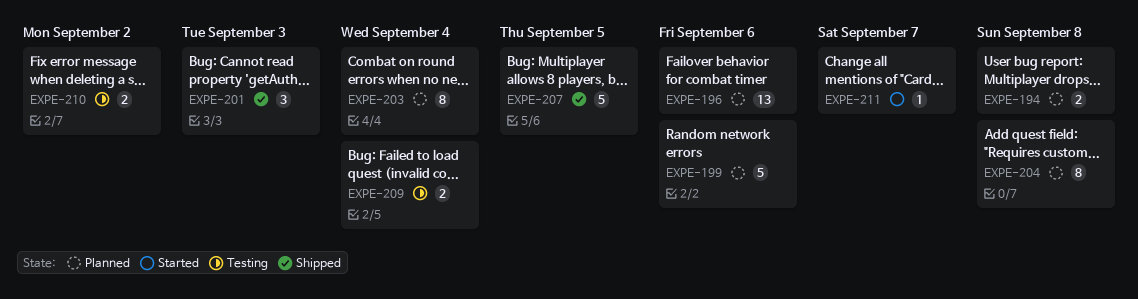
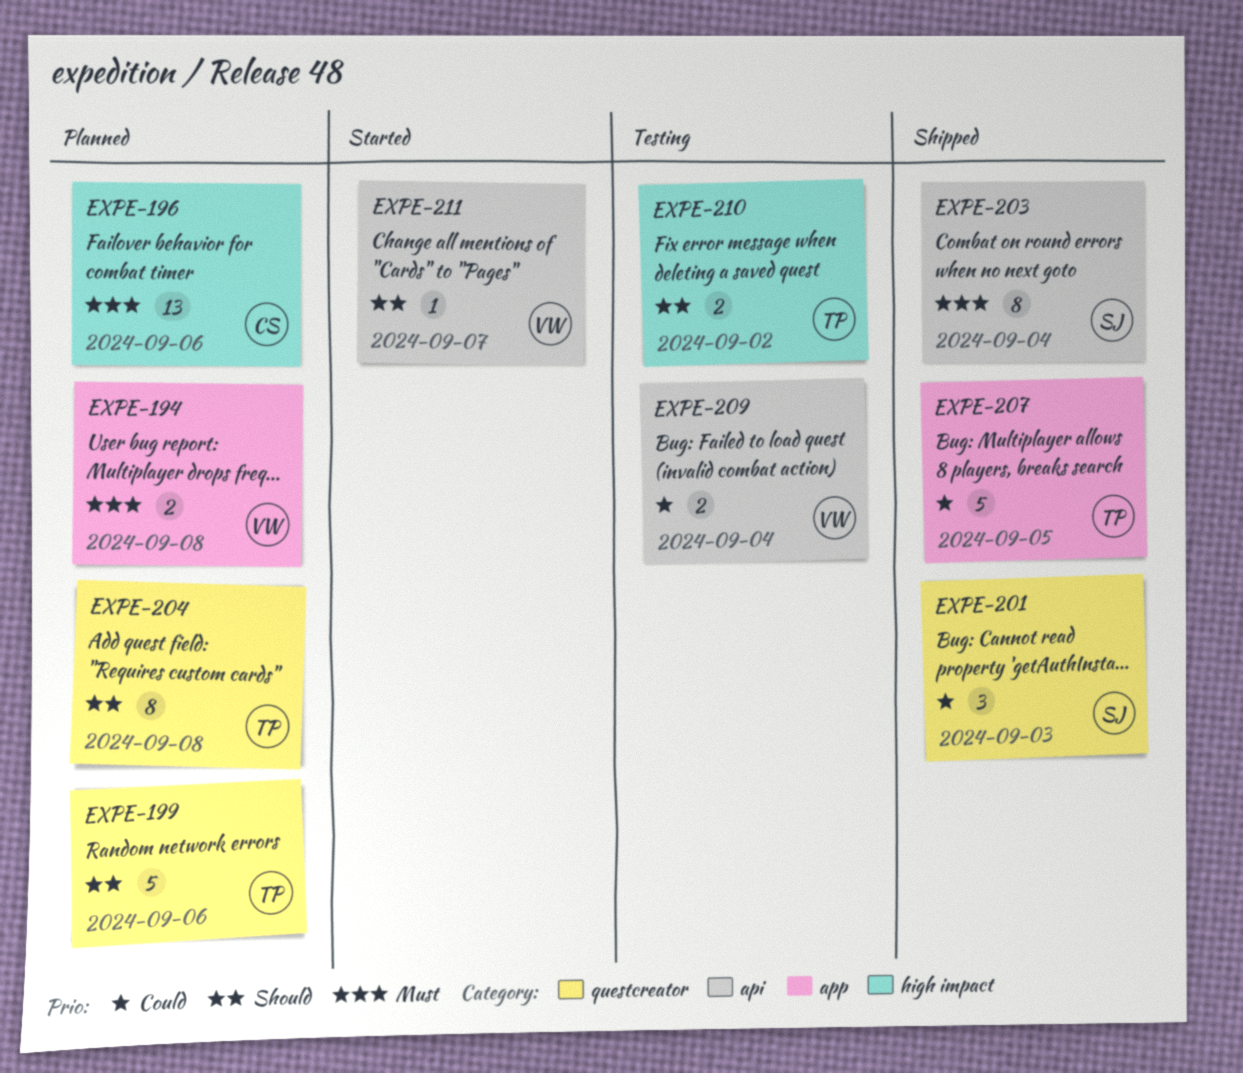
EXPE-203, status: Planned -> Shipped

